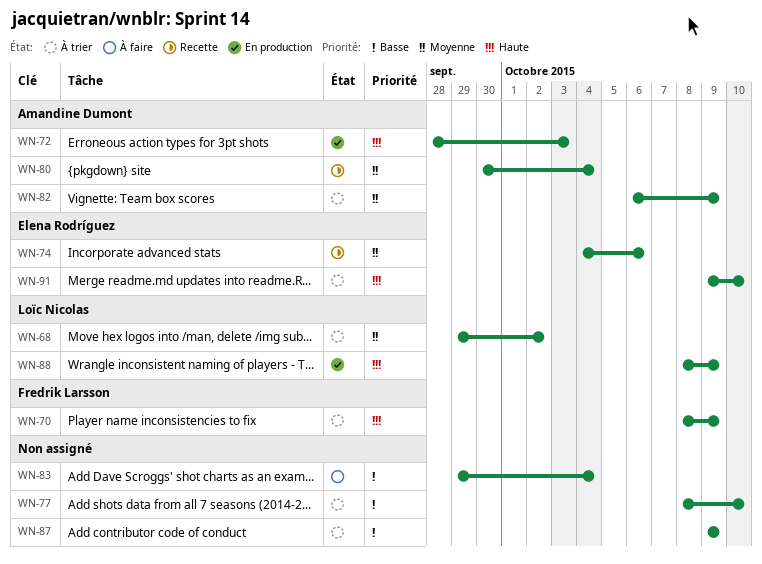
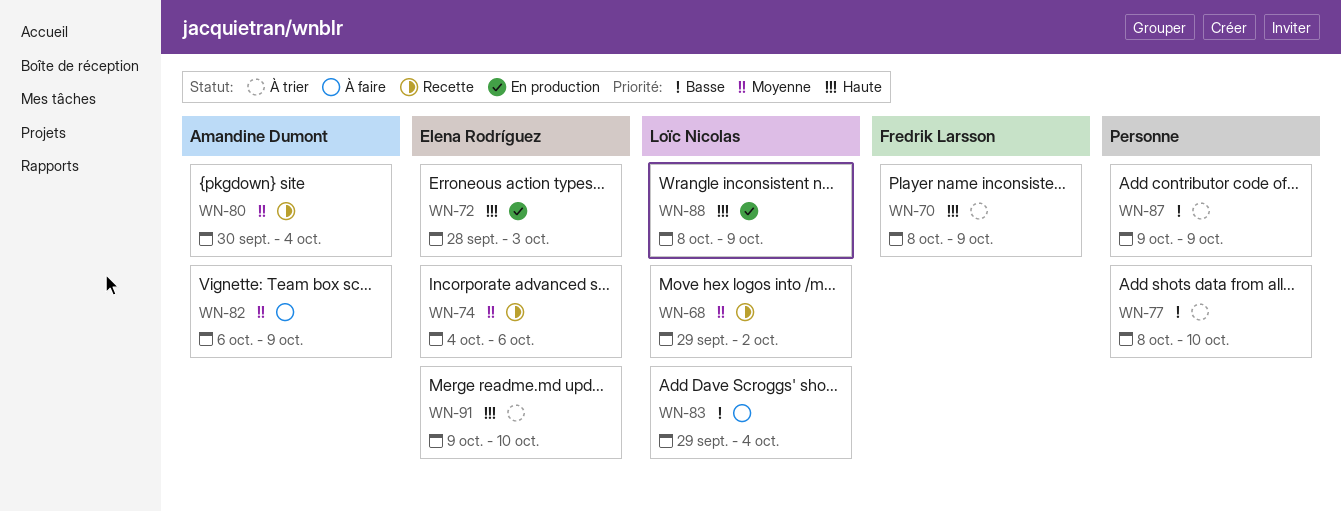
WN-68, status: À trier -> Recette
WN-72, owner: Amandine Dumont -> Elena Rodríguez
WN-82, status: À trier -> À faire
WN-83, owner: none -> Loïc Nicolas

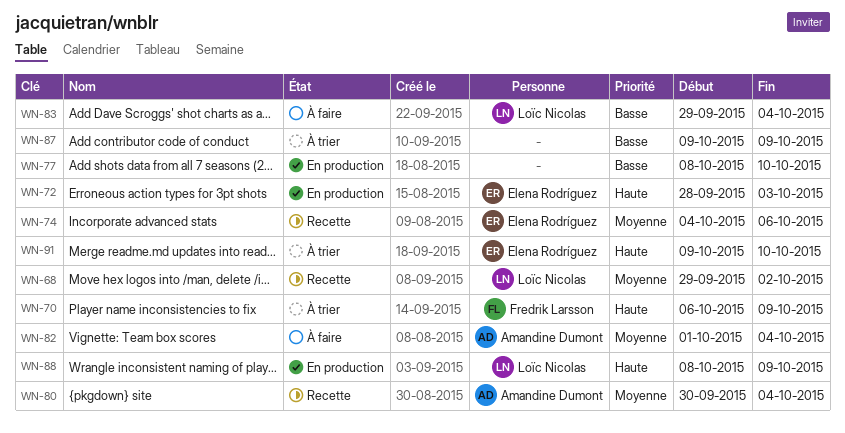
WN-70, start: Oct 8 -> Oct 6
WN-77, status: À trier -> En production
WN-82, start: Oct 6 -> Oct 1
WN-82, due: Oct 9 -> Oct 4

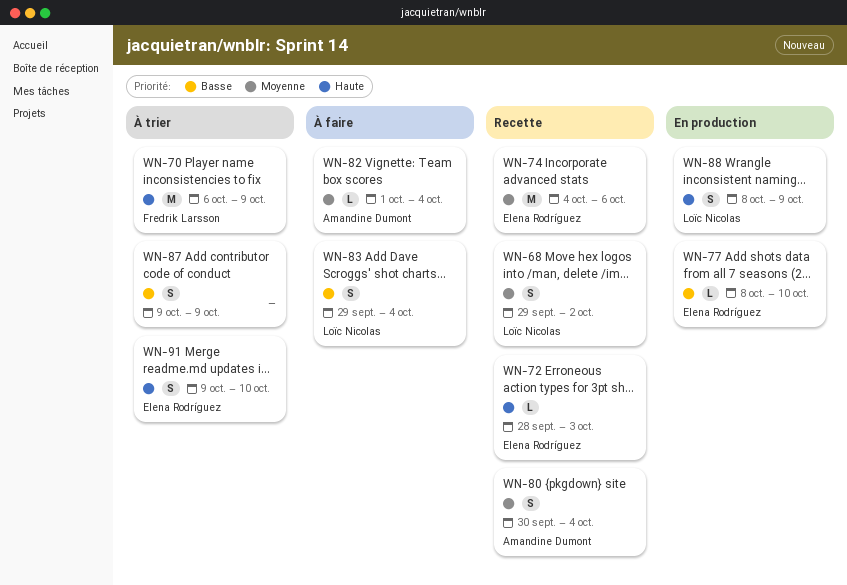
WN-72, status: En production -> Recette
WN-77, owner: none -> Elena Rodríguez

